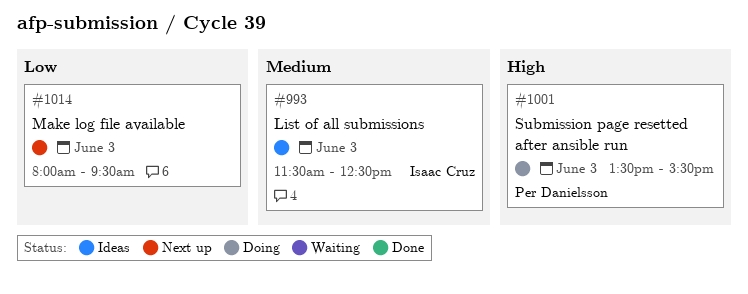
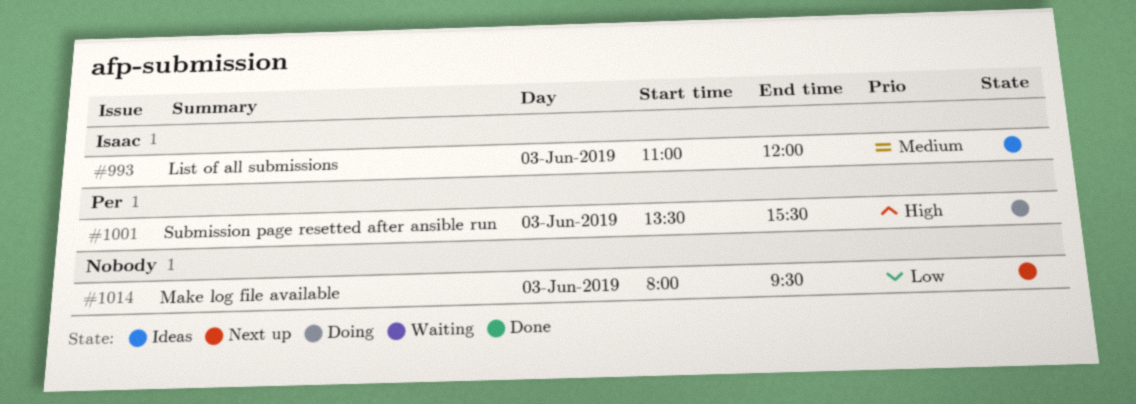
#993, begins: 11:30 -> 11:00
#993, ends: 12:30 -> 12:00

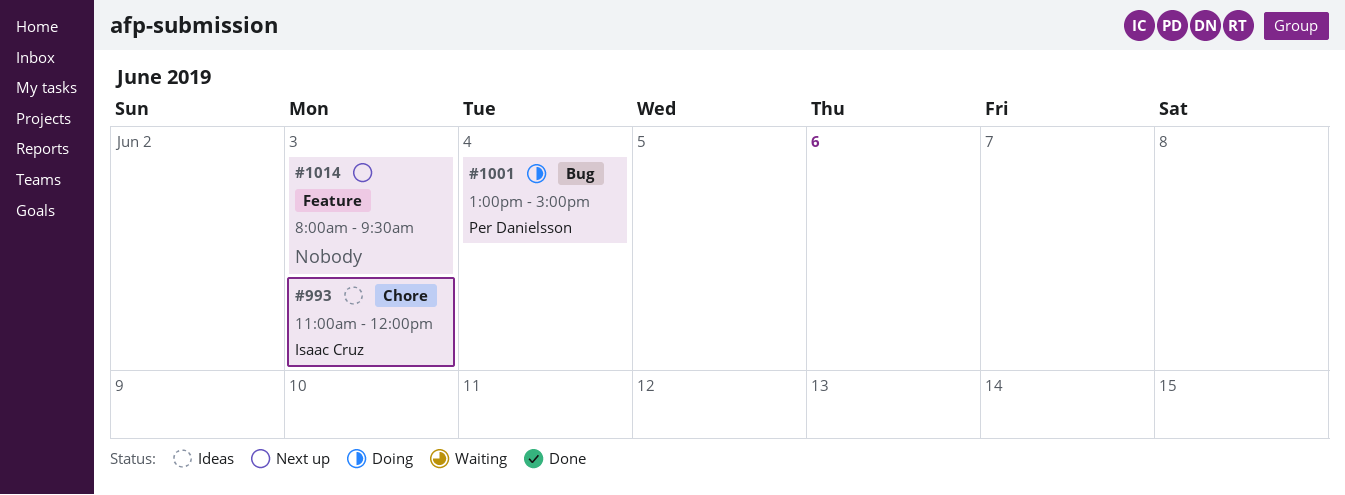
#1001, day: Jun 3 -> Jun 4
#1001, begins: 13:30 -> 13:00
#1001, ends: 15:30 -> 15:00

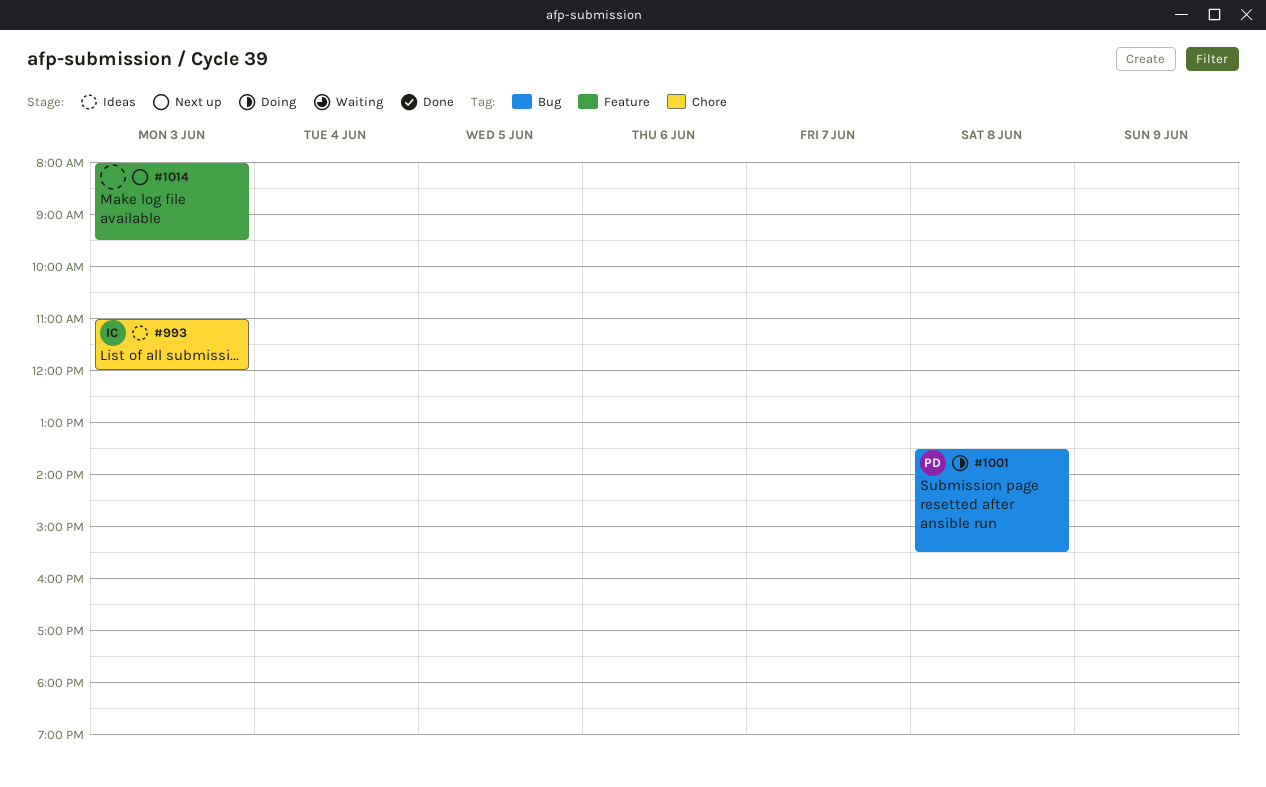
#1001, day: Jun 4 -> Jun 8
#1001, begins: 13:00 -> 13:30
#1001, ends: 15:00 -> 15:30

